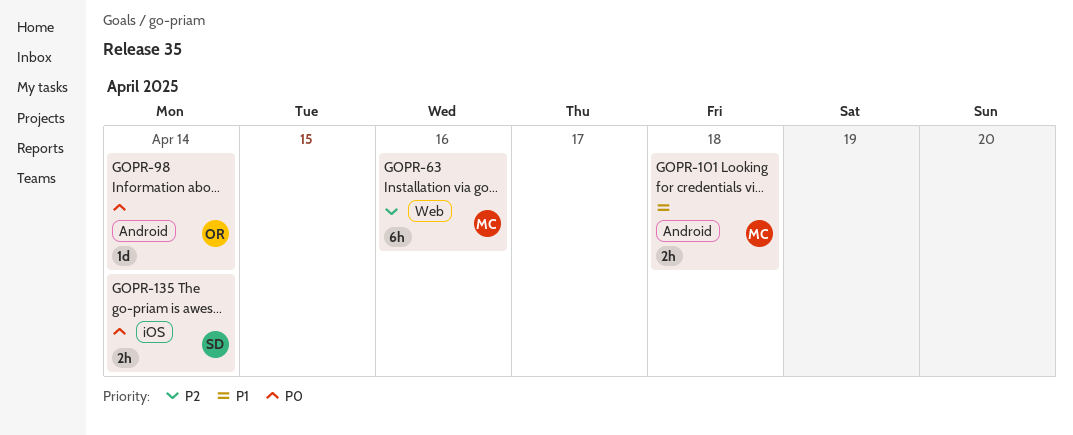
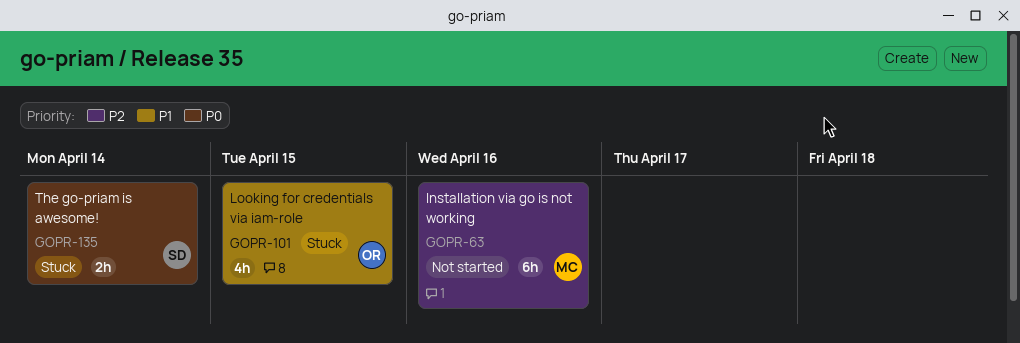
GOPR-98: present -> none
GOPR-101, owner: MC -> OR
GOPR-101, estimate: 2h -> 4h
GOPR-101, due: Apr 18 -> Apr 15

